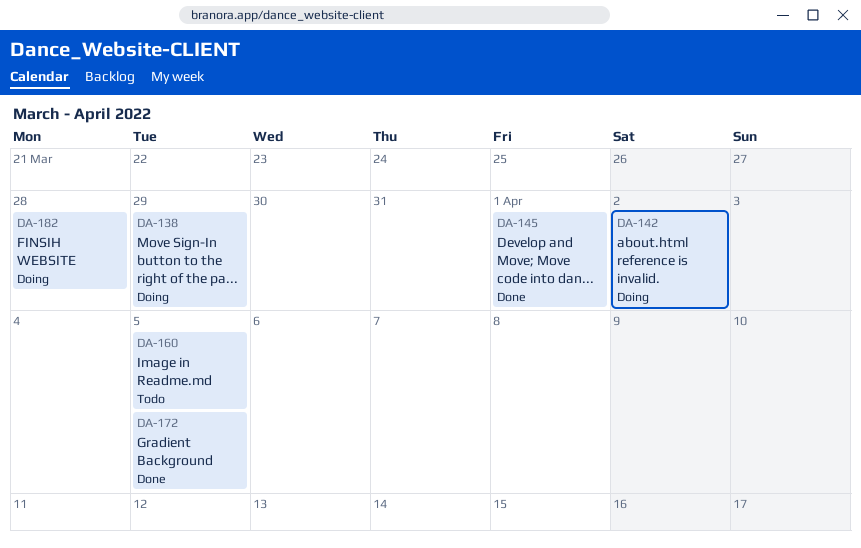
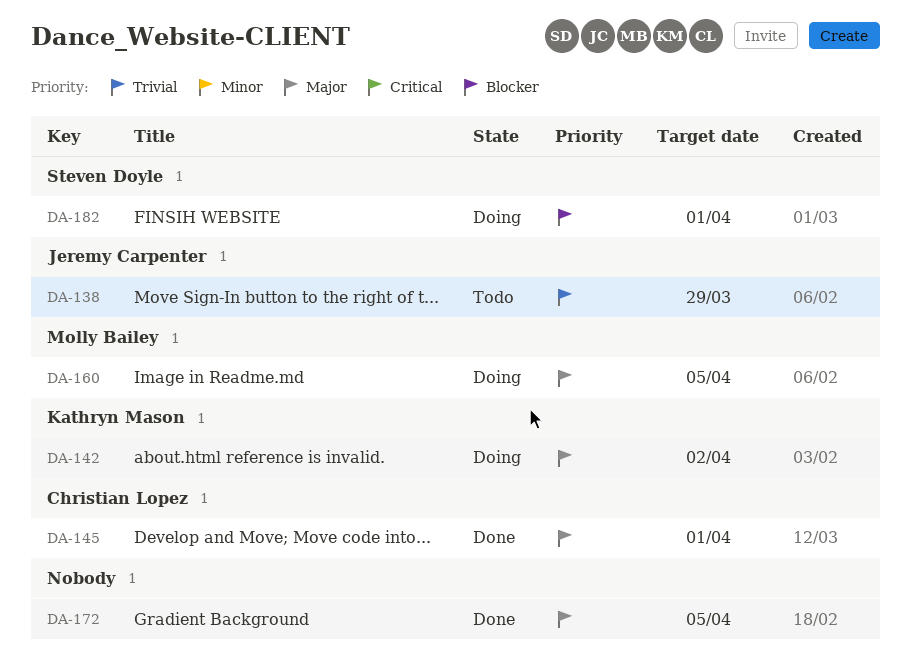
DA-138, status: Doing -> Todo
DA-160, status: Todo -> Doing
DA-182, due: Mar 28 -> Apr 1

